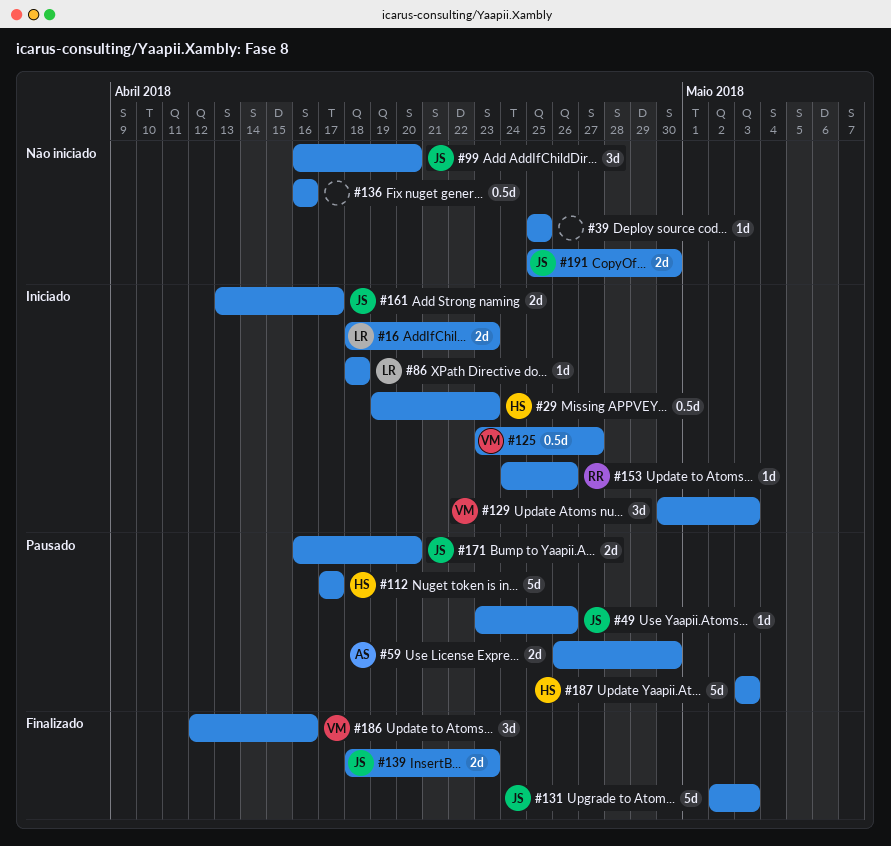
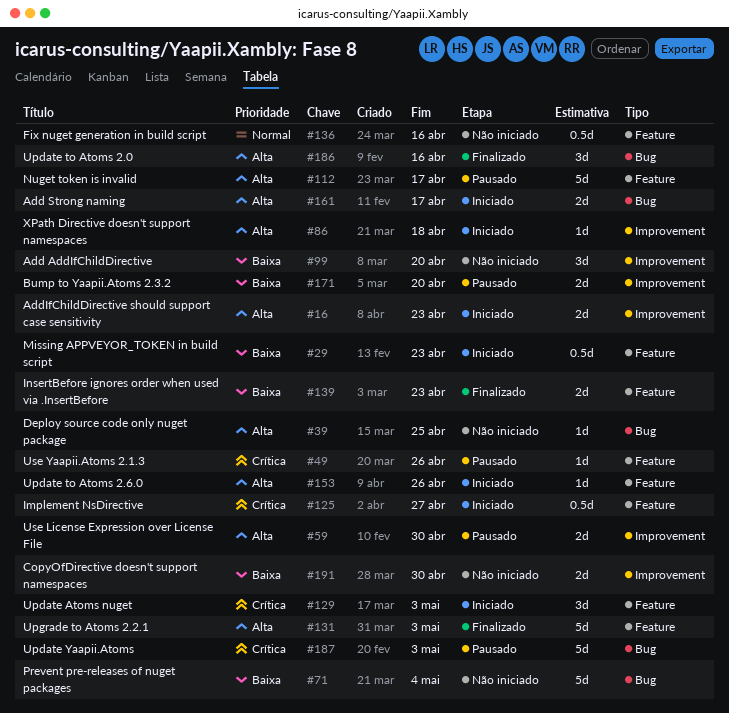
#71: none -> present

